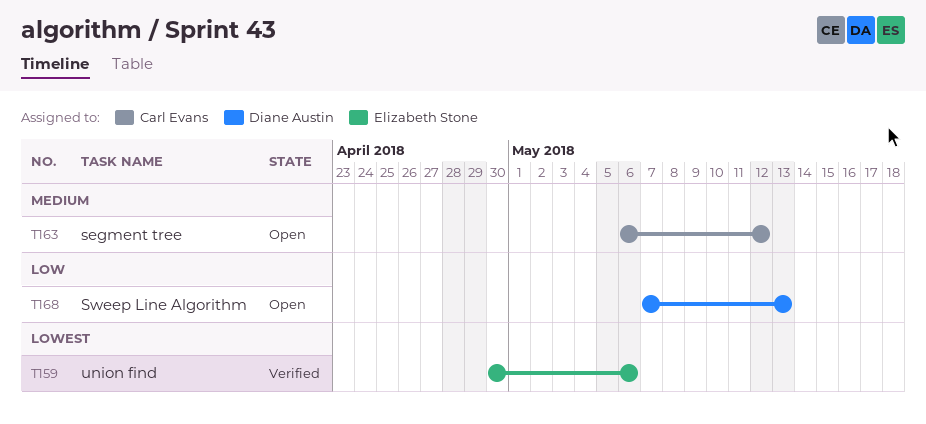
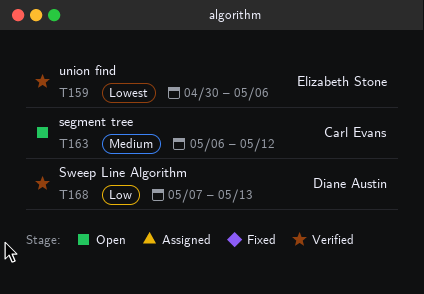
T168, status: Open -> Verified

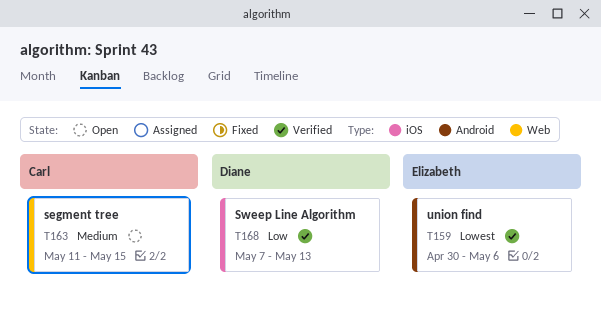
T163, start: May 6 -> May 11
T163, due: May 12 -> May 15

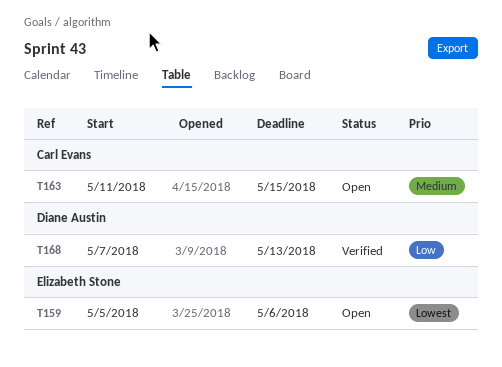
T159, status: Verified -> Open
T159, start: Apr 30 -> May 5

